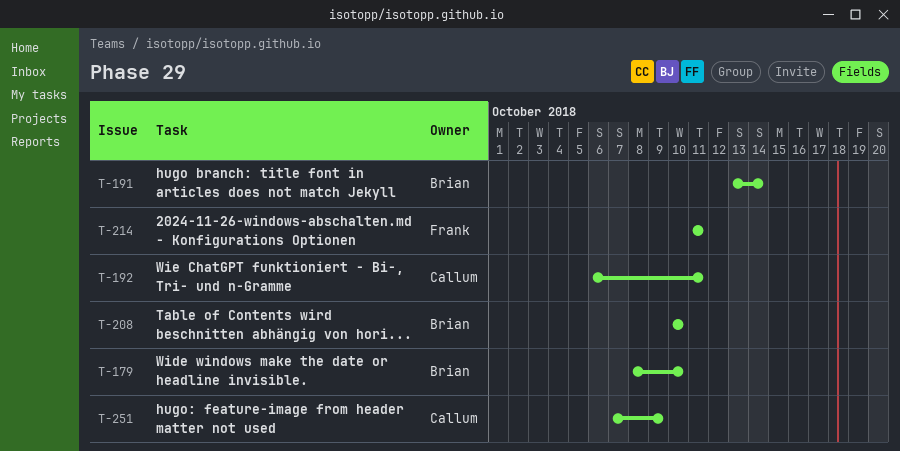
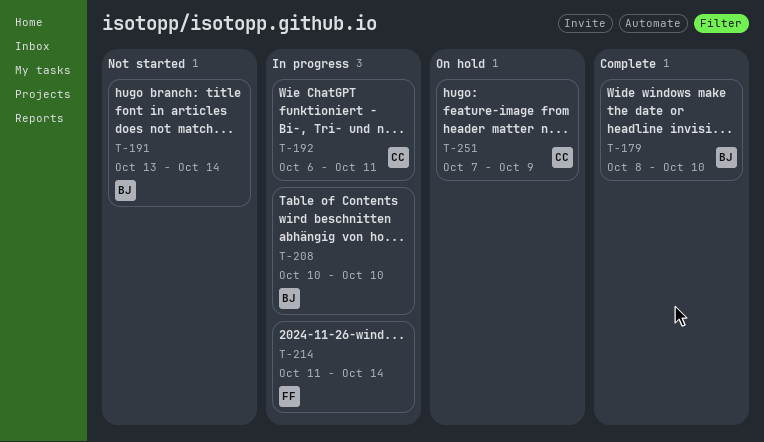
T-214, due: Oct 11 -> Oct 14

